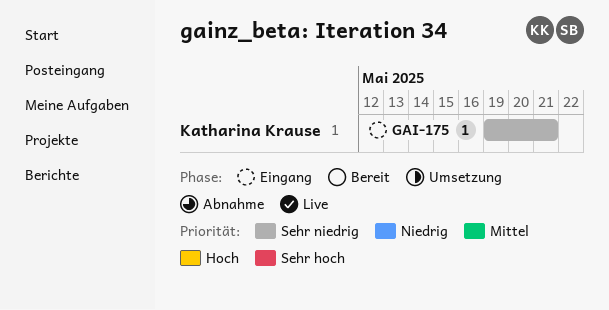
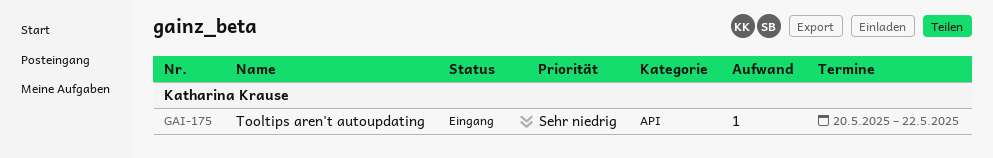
GAI-175, start: May 19 -> May 20
GAI-175, due: May 21 -> May 22

